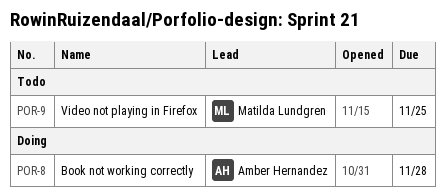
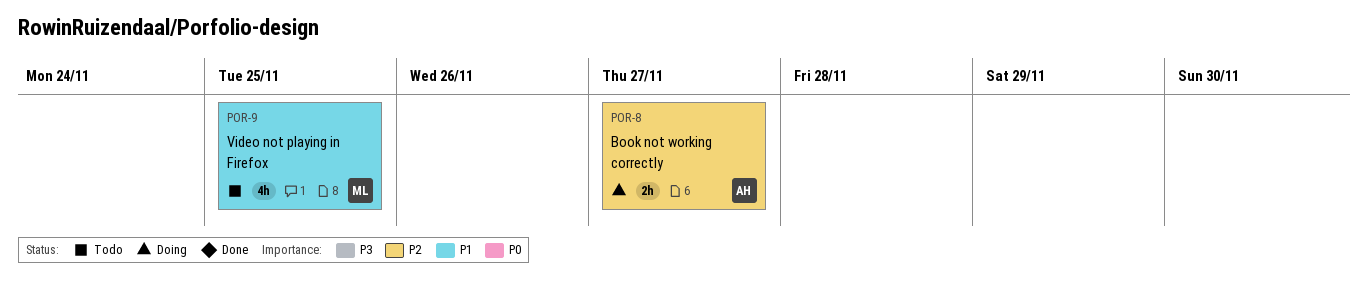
POR-8, due: Nov 28 -> Nov 27

